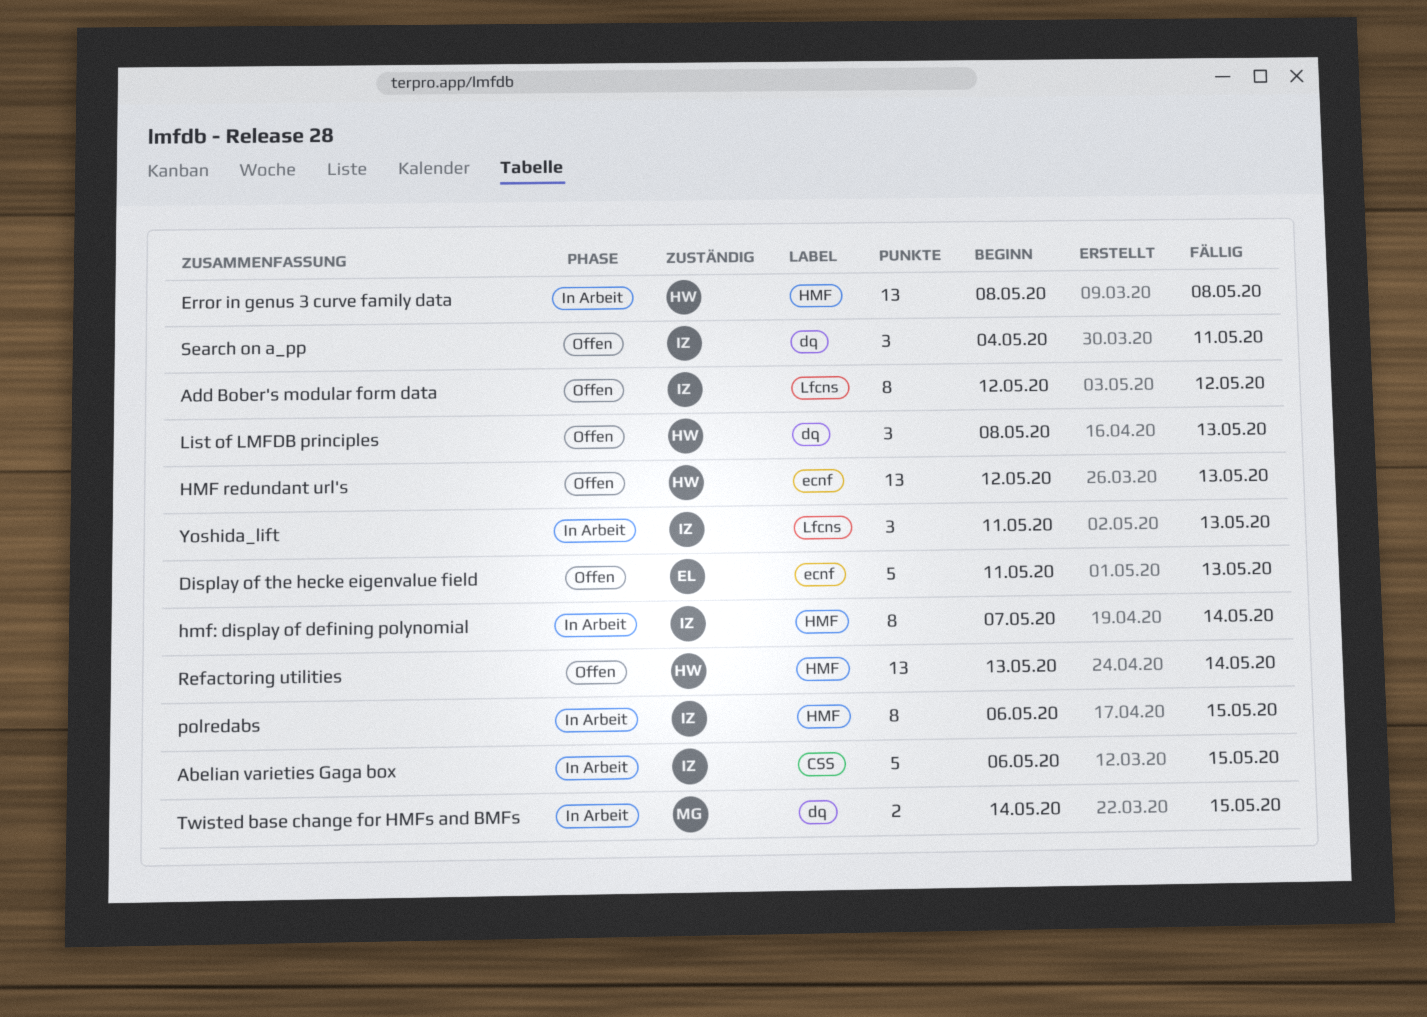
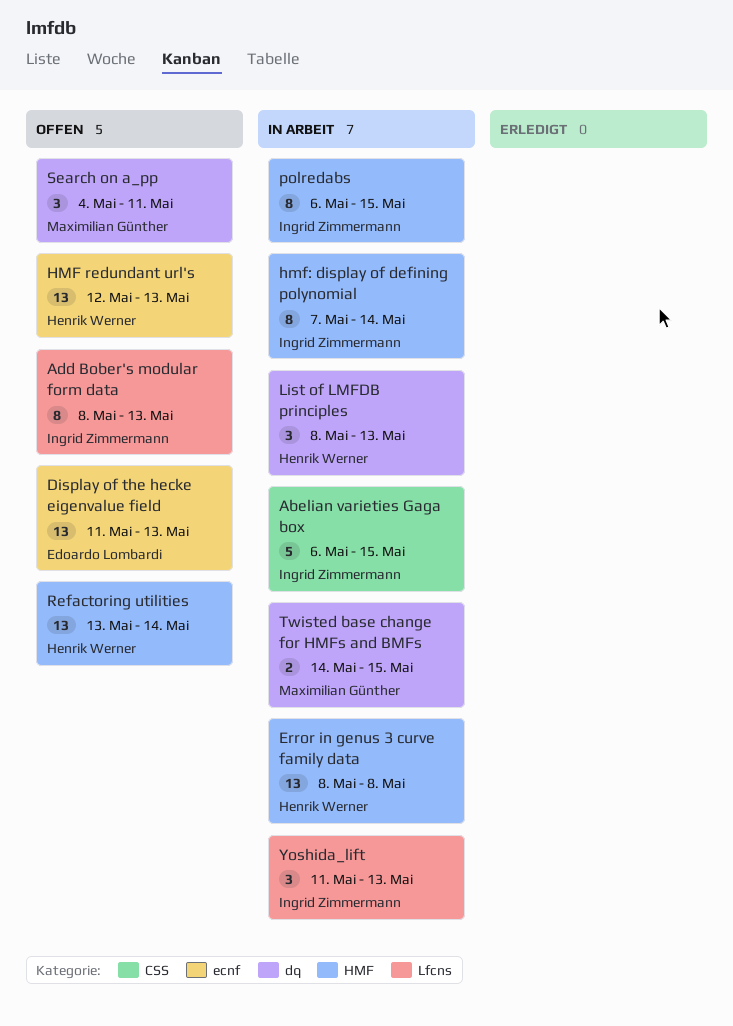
Add Bober's modular form data, start: May 12 -> May 8
Add Bober's modular form data, due: May 12 -> May 13
Display of the hecke eigenvalue field, estimate: 5 -> 13
List of LMFDB principles, status: Offen -> In Arbeit
Search on a_pp, owner: Ingrid Zimmermann -> Maximilian Günther

